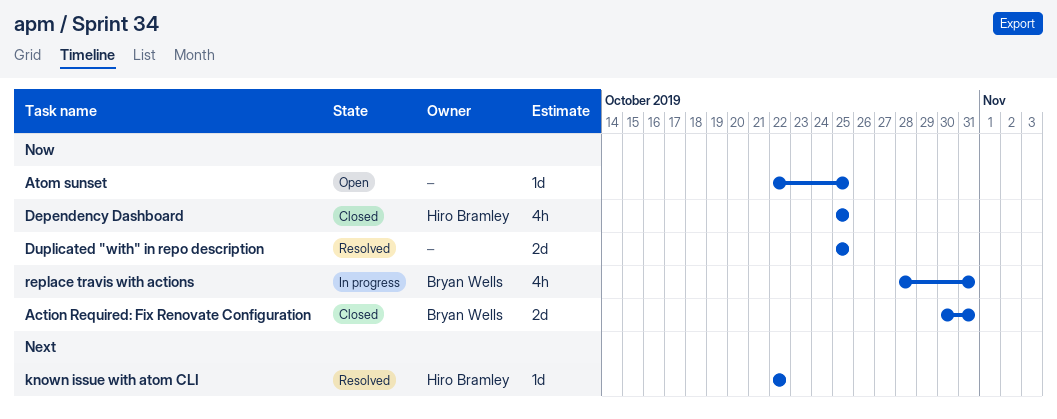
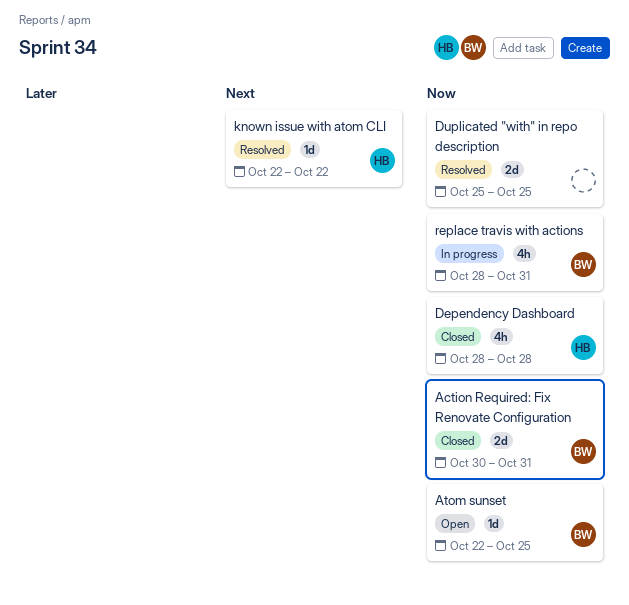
Atom sunset, owner: none -> Bryan Wells
Dependency Dashboard, start: Oct 25 -> Oct 28
Dependency Dashboard, due: Oct 25 -> Oct 28

